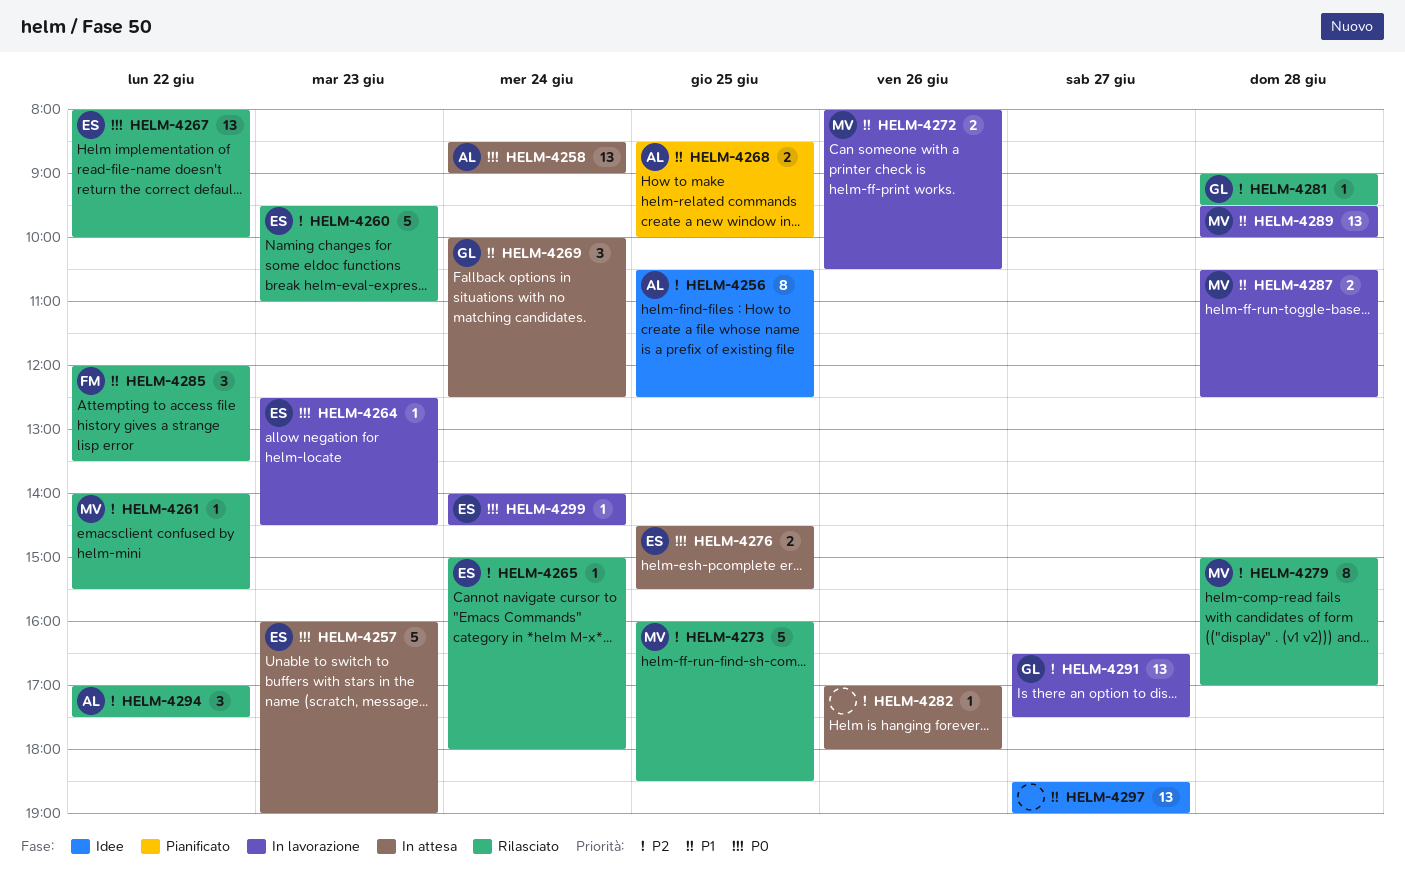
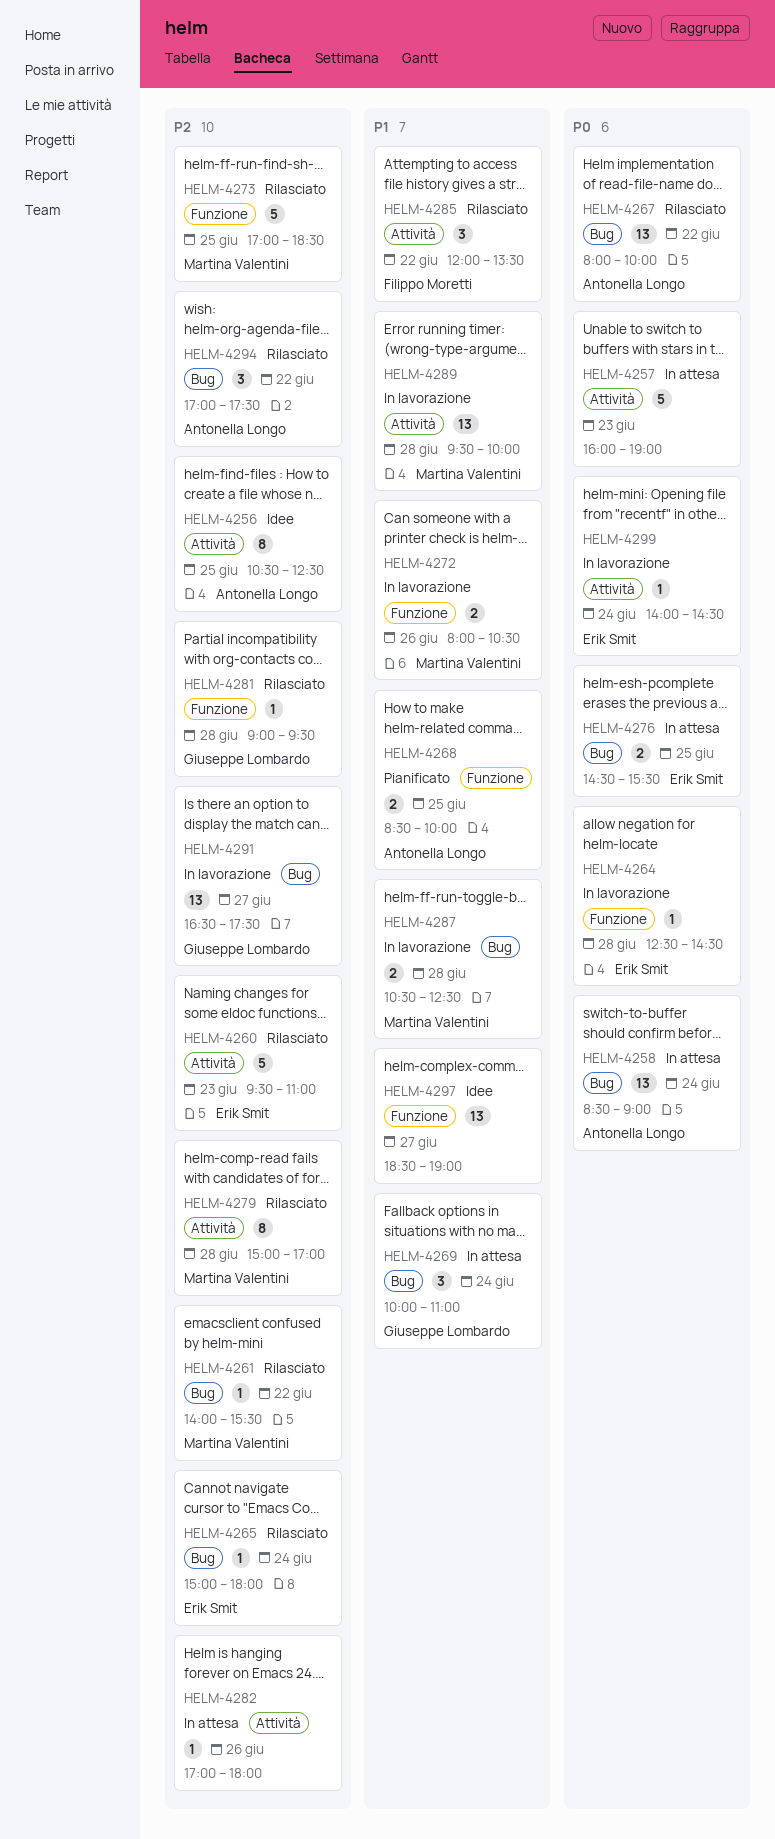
HELM-4257, owner: Erik Smit -> none
HELM-4264, day: Jun 23 -> Jun 28
HELM-4267, owner: Erik Smit -> Antonella Longo
HELM-4269, ends: 12:30 -> 11:00
HELM-4273, begins: 16:00 -> 17:00

